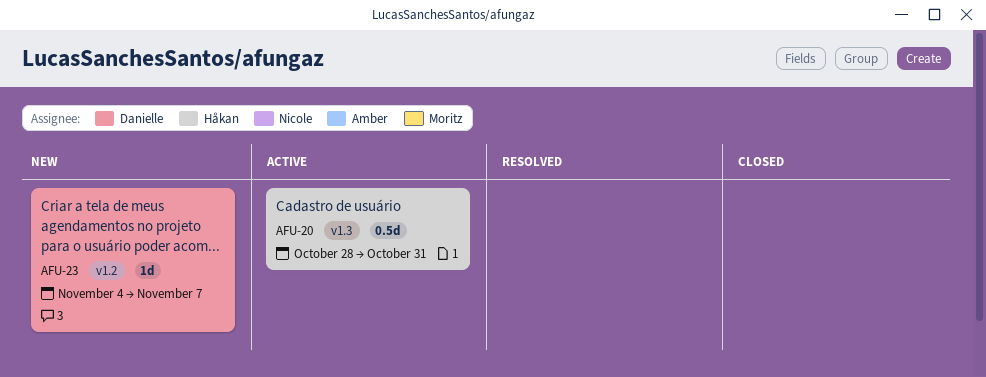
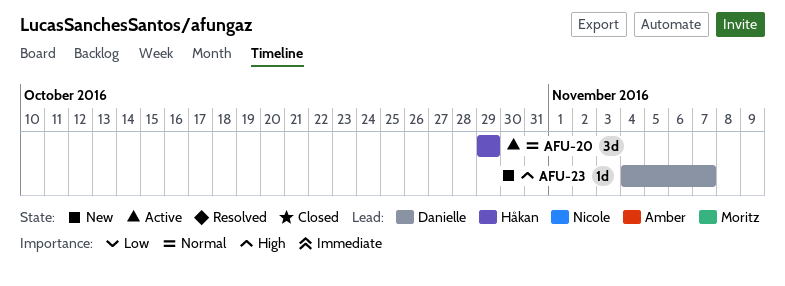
AFU-20, estimate: 0.5d -> 3d
AFU-20, start: Oct 28 -> Oct 29
AFU-20, due: Oct 31 -> Oct 29

